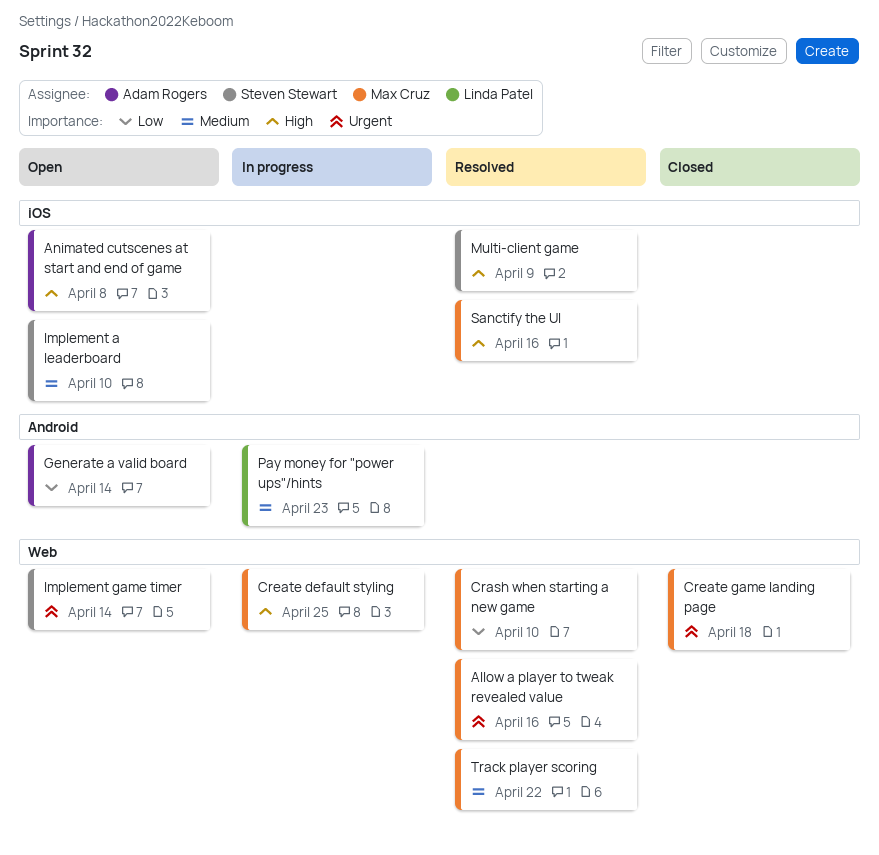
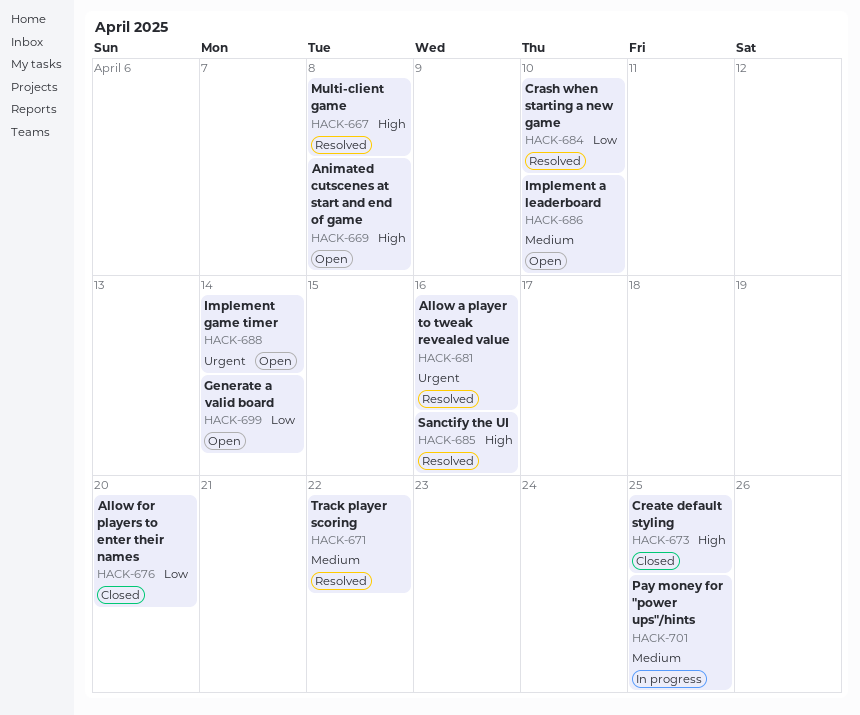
Allow for players to enter their names: none -> present
Create default styling, status: In progress -> Closed
Create game landing page: present -> none
Multi-client game, due: Apr 9 -> Apr 8
Pay money for "power ups"/hints, due: Apr 23 -> Apr 25

